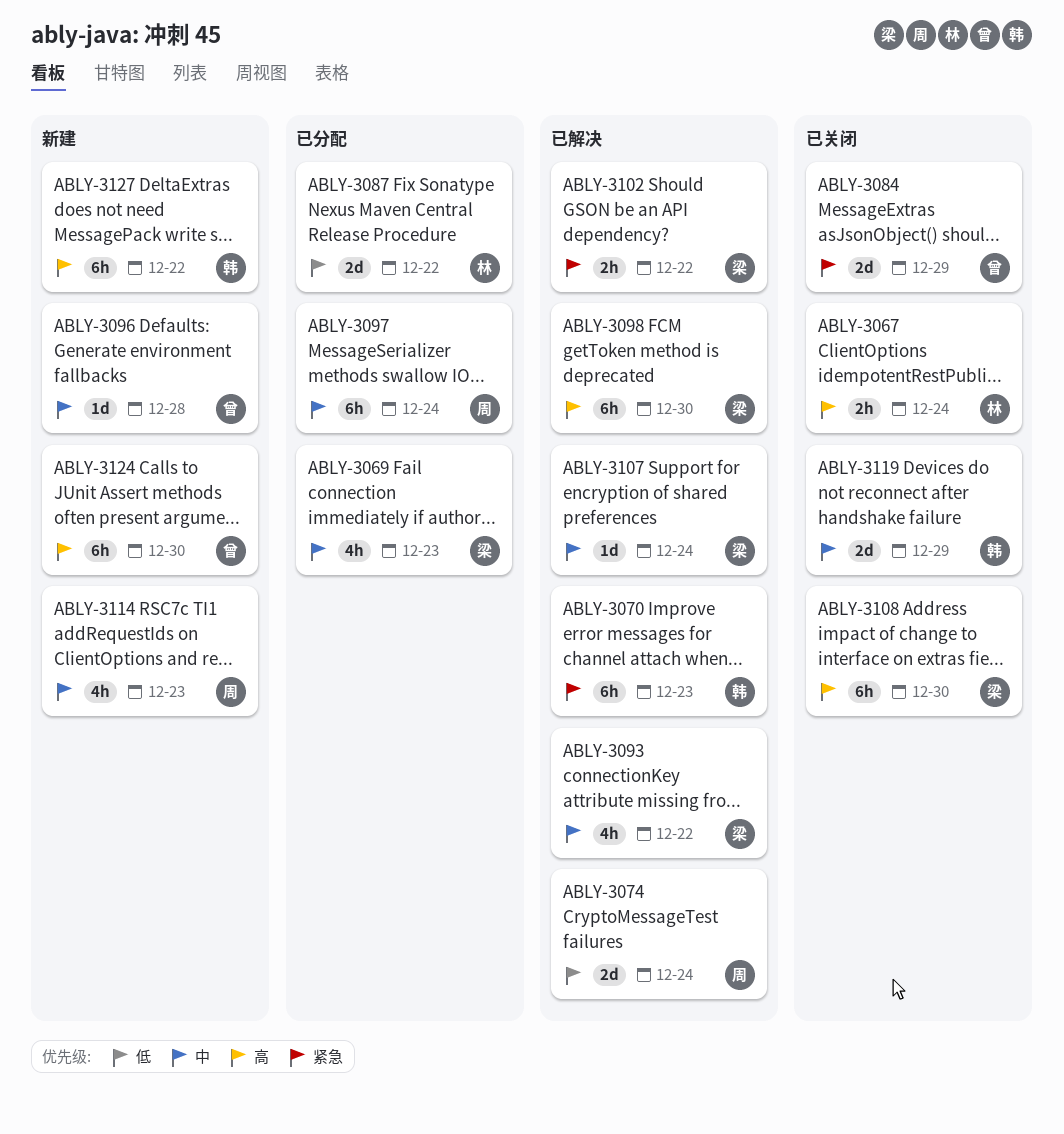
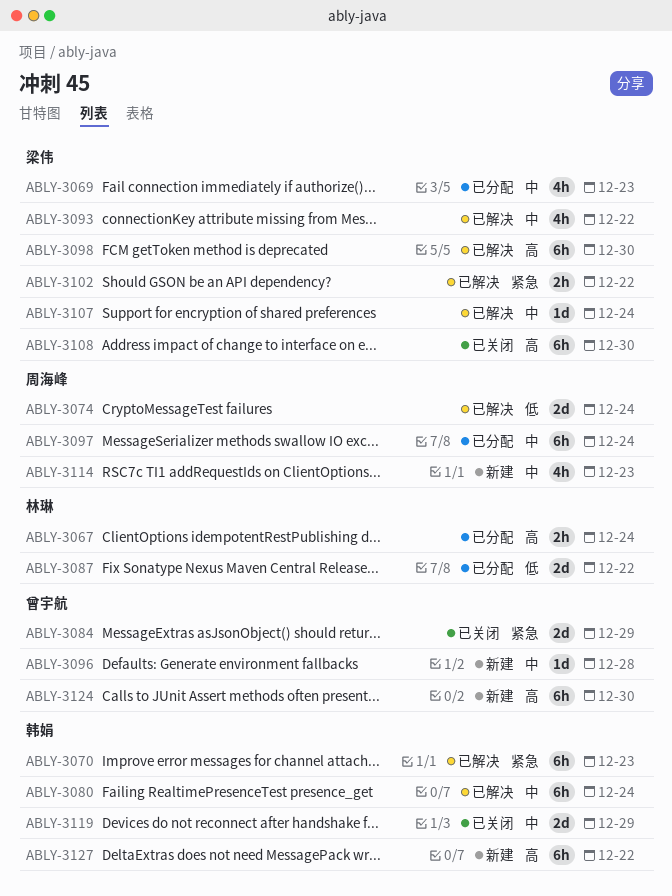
ABLY-3067, status: 已关闭 -> 已分配
ABLY-3080: none -> present

